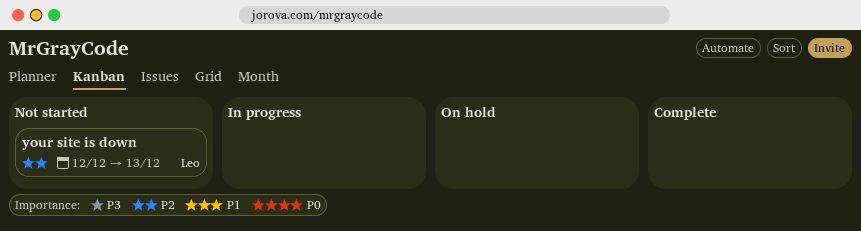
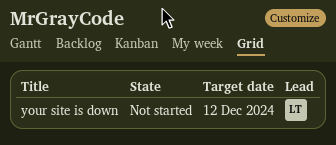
your site is down, due: Dec 13 -> Dec 12

